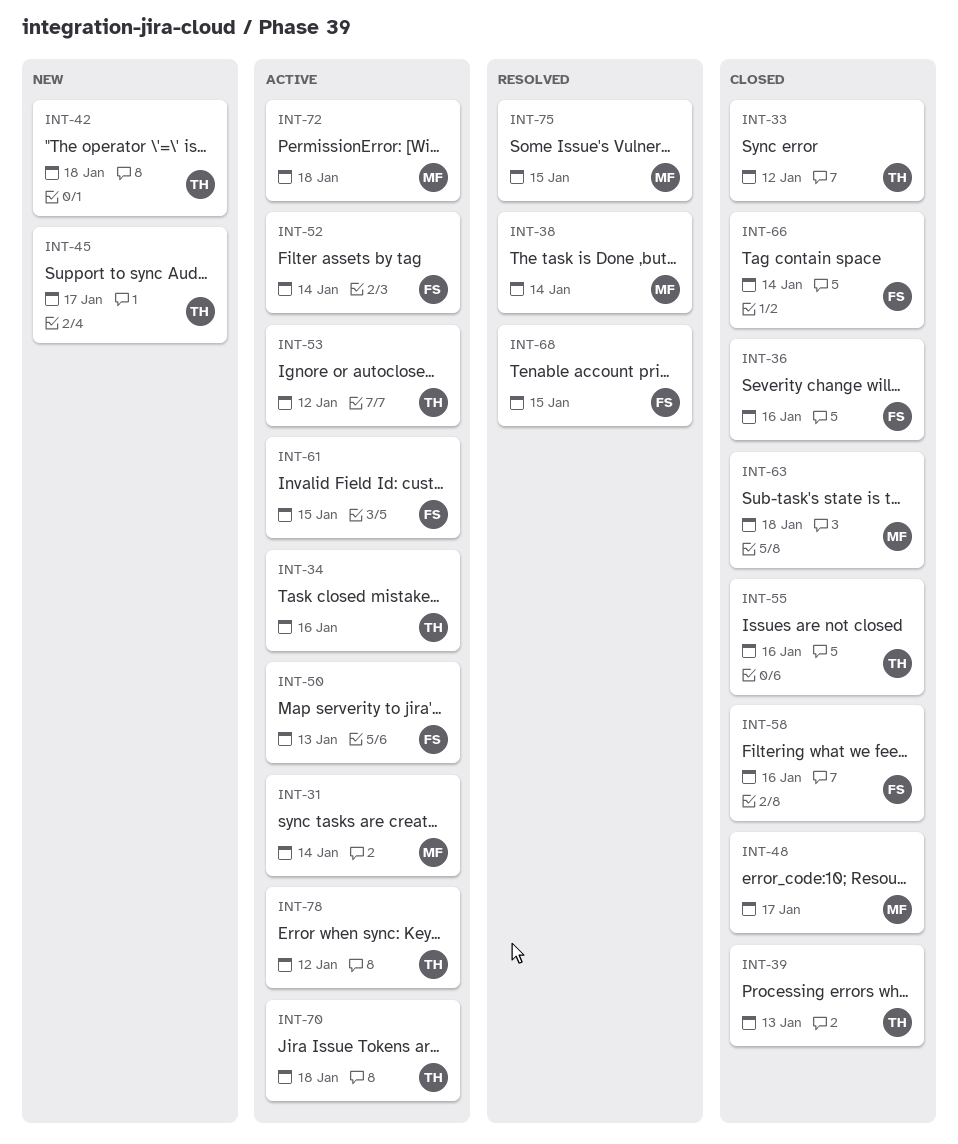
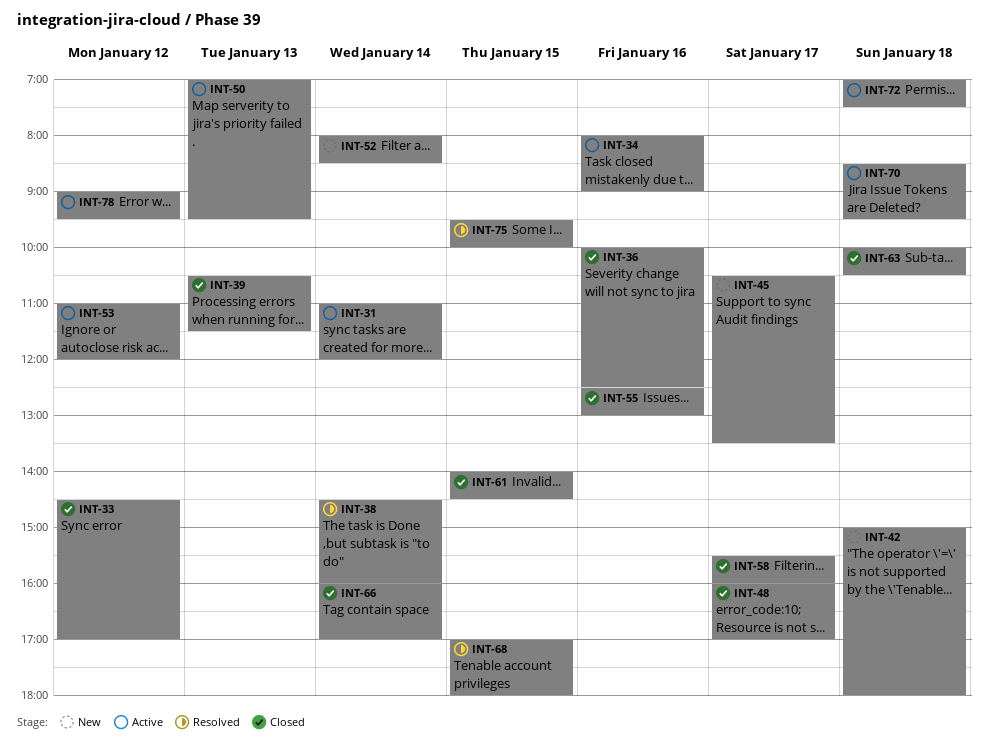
INT-52, status: Active -> New
INT-58, day: Jan 16 -> Jan 17
INT-61, status: Active -> Closed

